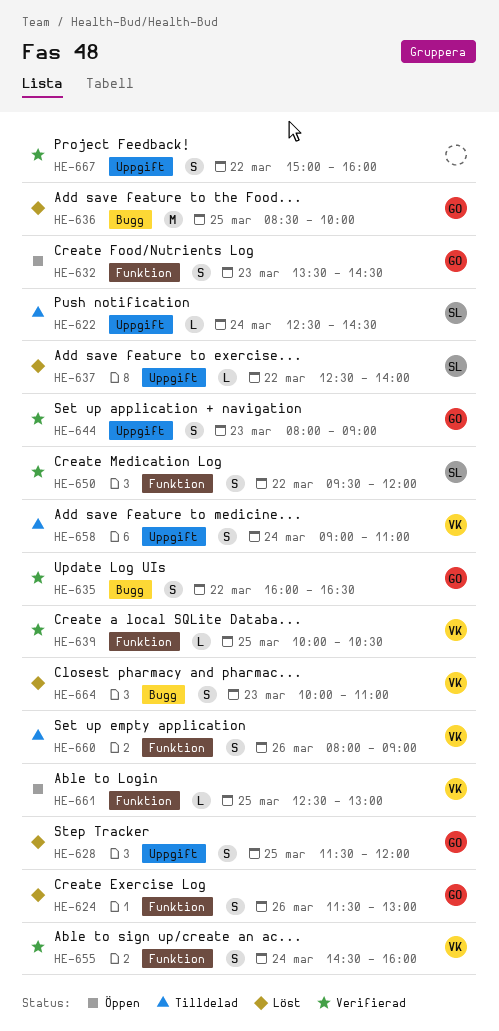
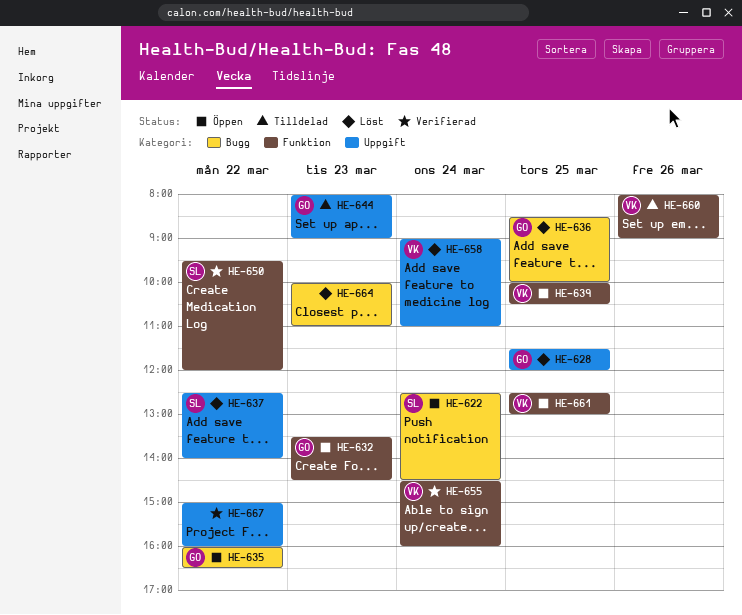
HE-622, status: Tilldelad -> Öppen
HE-622, label: Uppgift -> Bugg
HE-624: present -> none
HE-635, status: Verifierad -> Öppen
HE-639, status: Verifierad -> Öppen
HE-644, status: Verifierad -> Tilldelad
HE-658, status: Tilldelad -> Löst
HE-664, owner: VK -> none

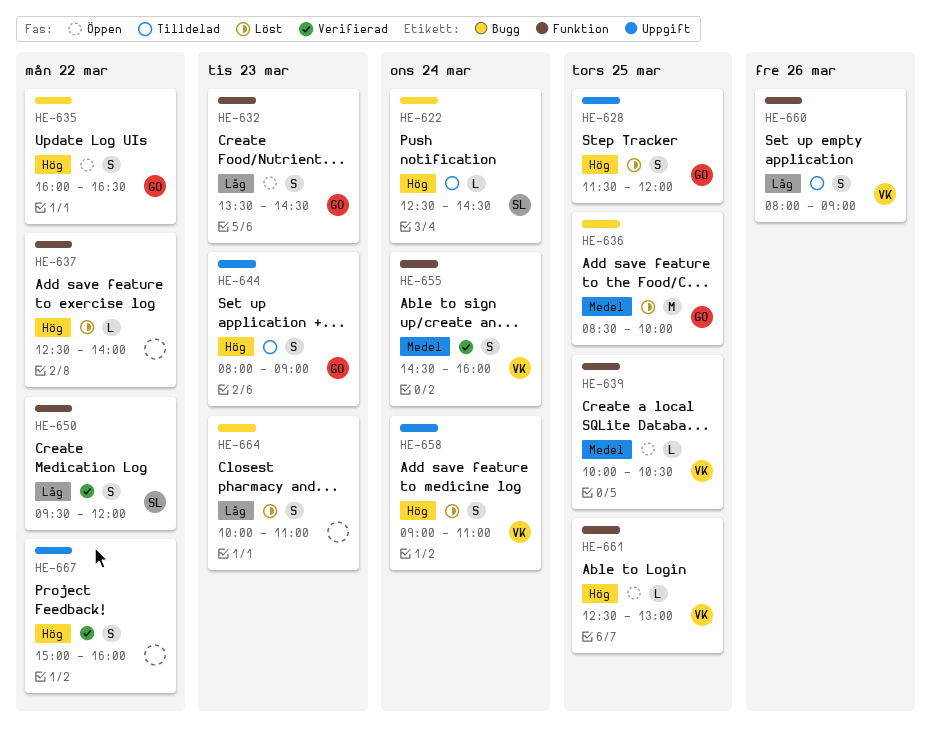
HE-622, status: Öppen -> Tilldelad
HE-637, owner: SL -> none
HE-637, label: Uppgift -> Funktion

